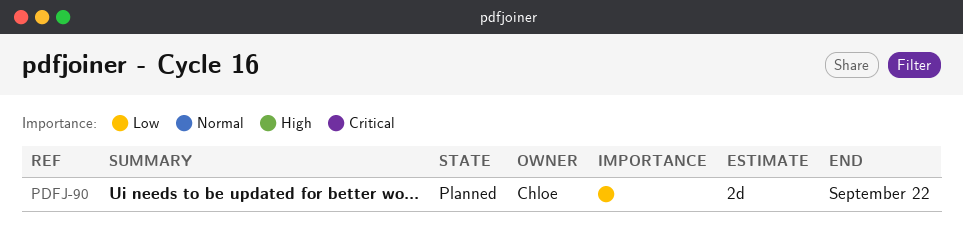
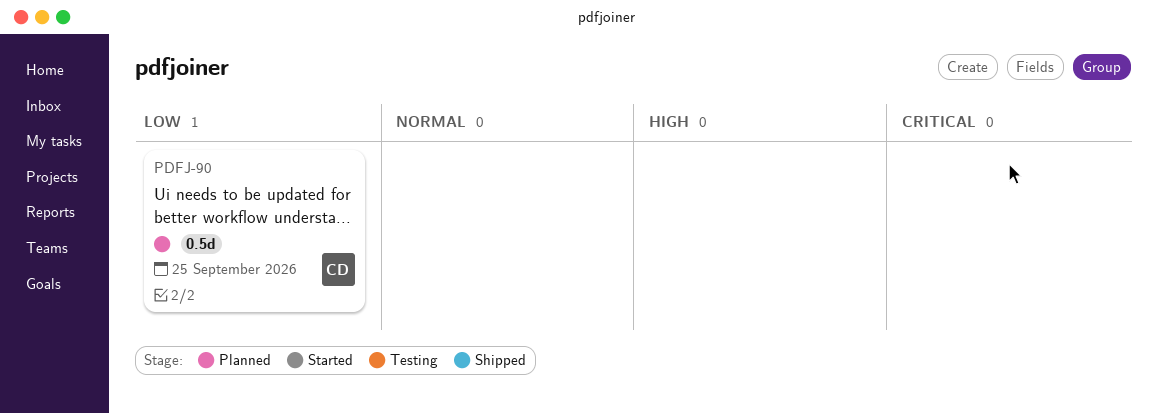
PDFJ-90, estimate: 2d -> 0.5d
PDFJ-90, due: Sep 22 -> Sep 25

